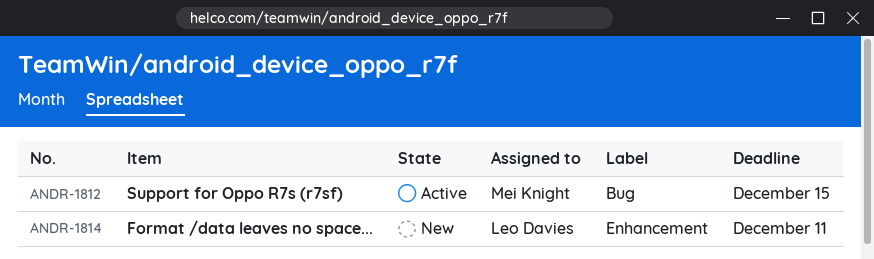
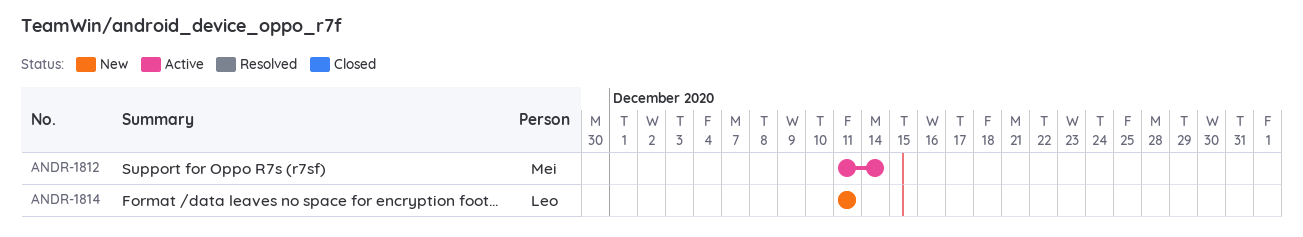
ANDR-1812, due: Dec 15 -> Dec 14

